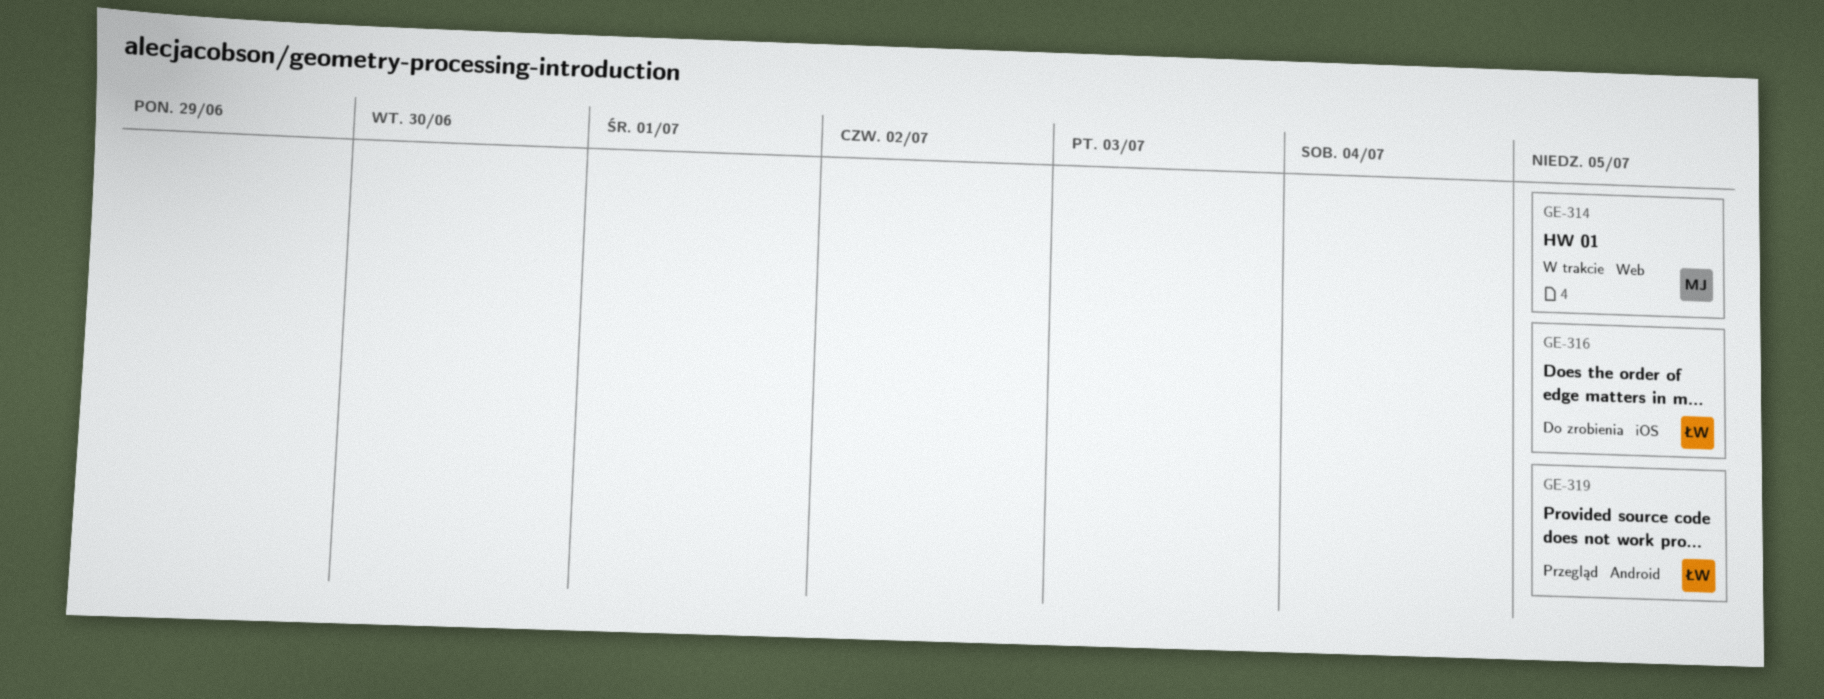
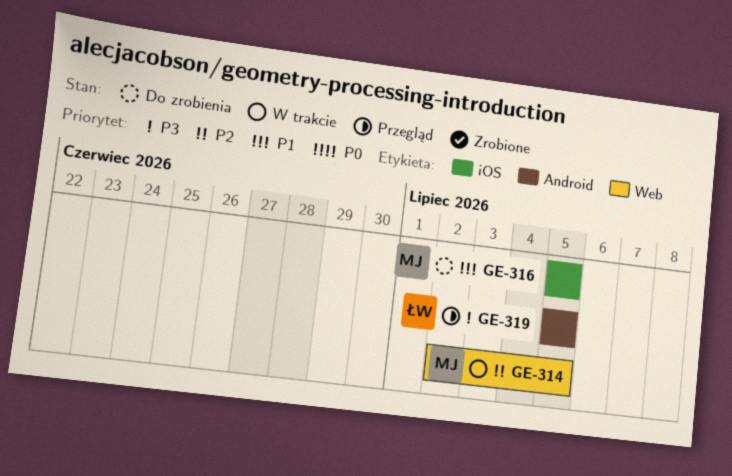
GE-316, owner: ŁW -> MJ

